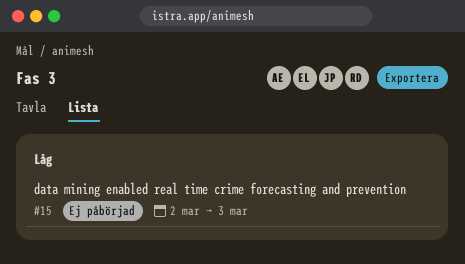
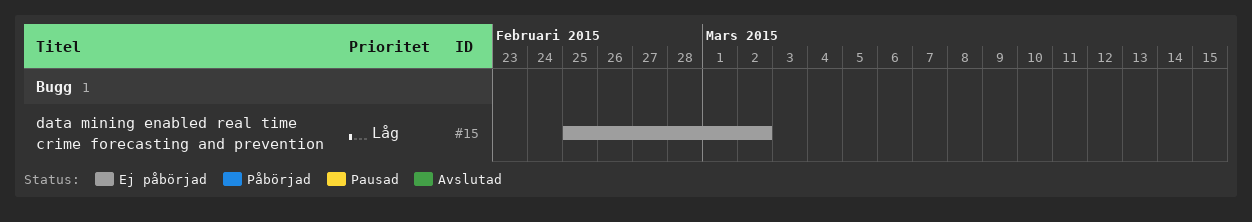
#15, start: Mar 2 -> Feb 25
#15, due: Mar 3 -> Mar 2

